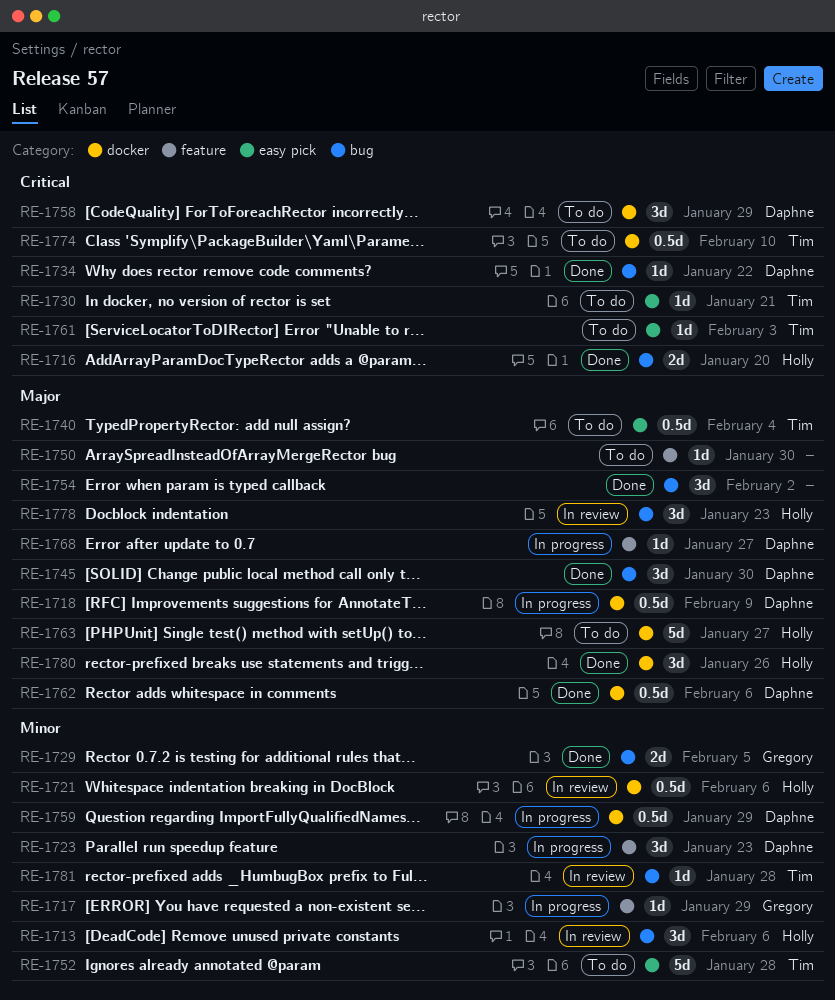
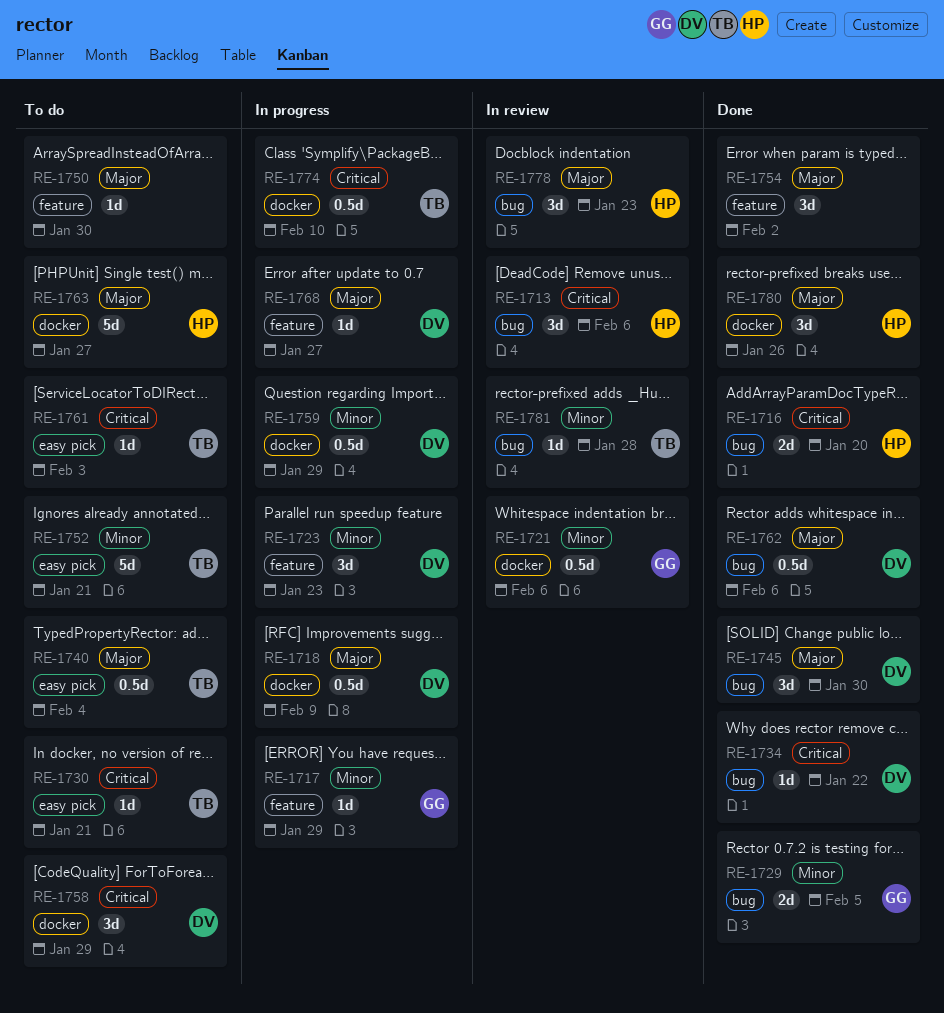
RE-1713, priority: Minor -> Critical
RE-1721, owner: Holly -> Gregory
RE-1752, due: Jan 28 -> Jan 21
RE-1754, label: bug -> feature
RE-1762, label: docker -> bug
RE-1774, status: To do -> In progress

